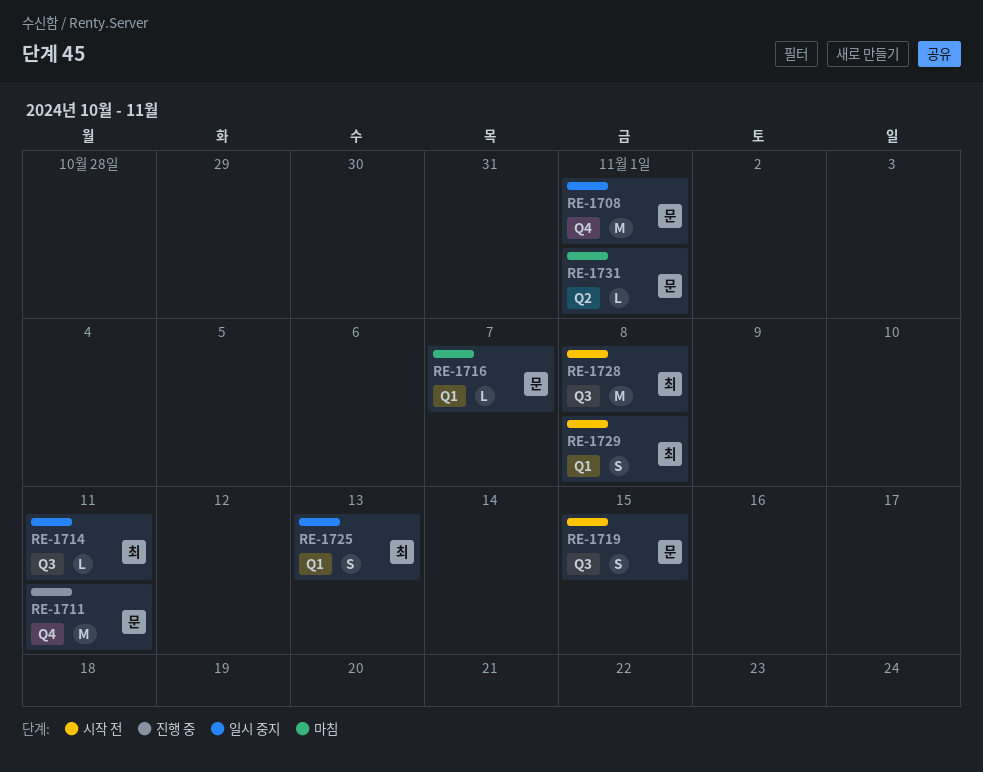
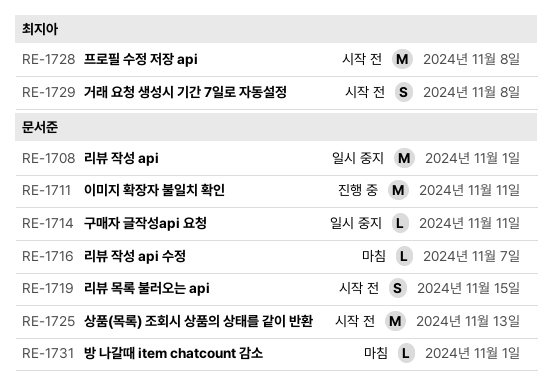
RE-1714, owner: 최지아 -> 문서준
RE-1725, status: 일시 중지 -> 시작 전
RE-1725, owner: 최지아 -> 문서준
RE-1725, estimate: S -> M

